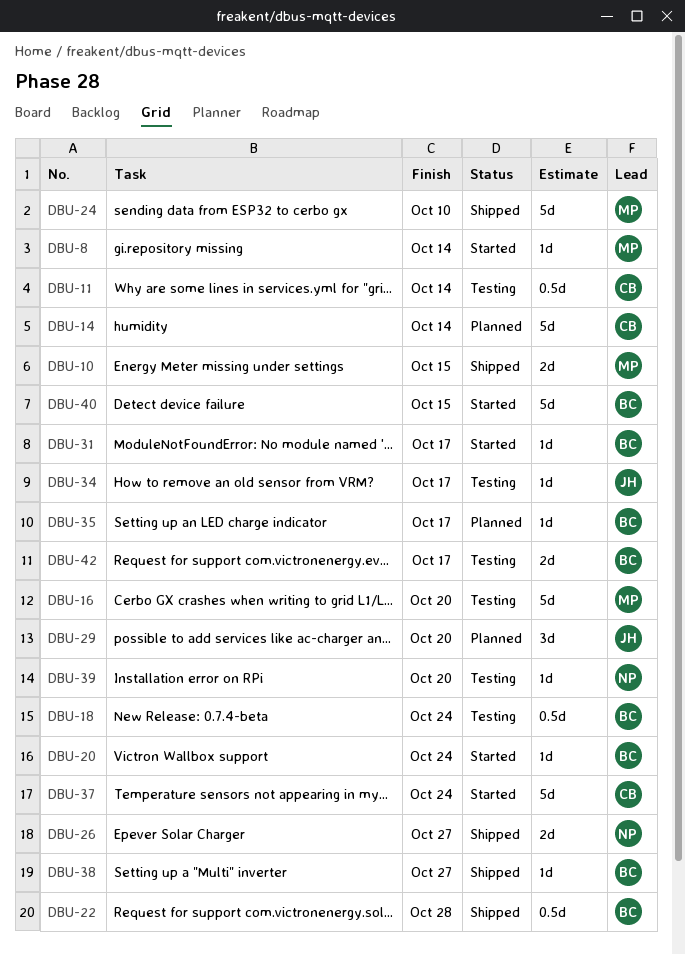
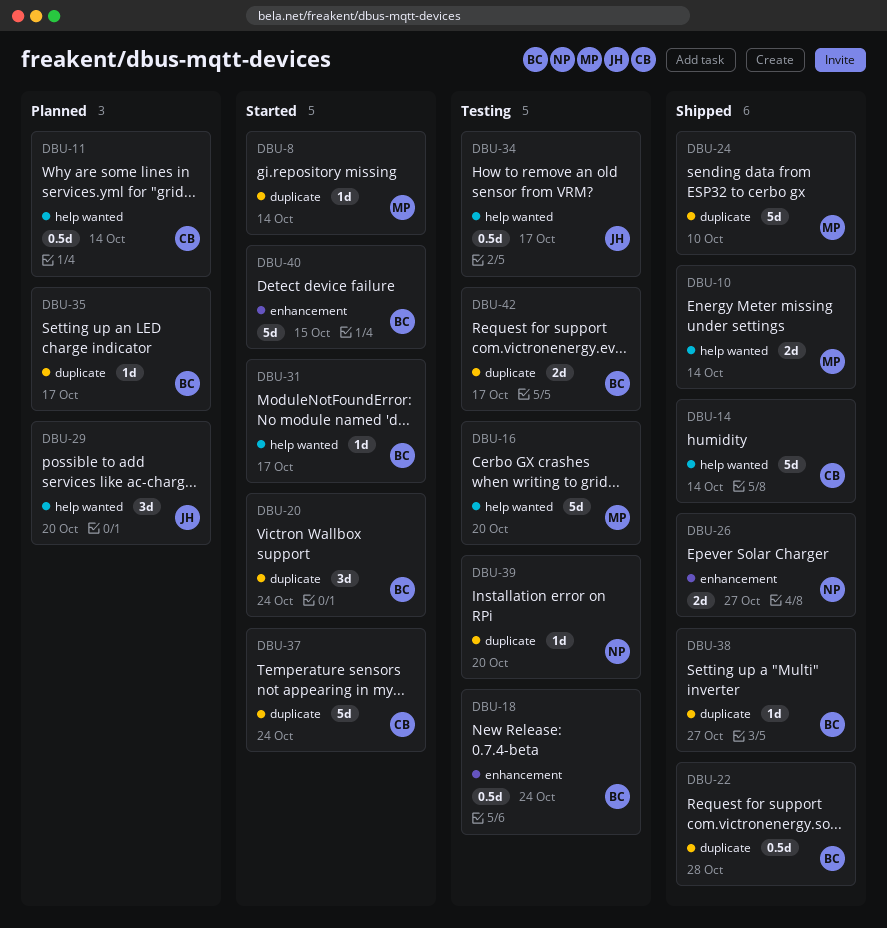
DBU-10, due: Oct 15 -> Oct 14
DBU-11, status: Testing -> Planned
DBU-14, status: Planned -> Shipped
DBU-20, estimate: 1d -> 3d
DBU-34, estimate: 1d -> 0.5d

